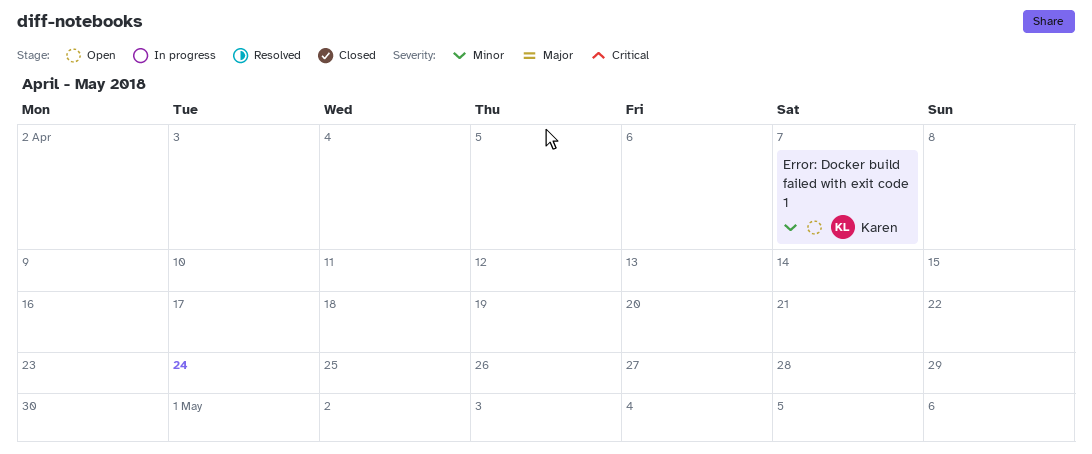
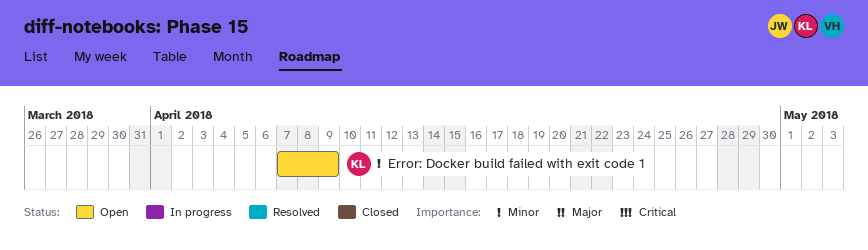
Error: Docker build failed with exit code 1, due: Apr 7 -> Apr 9

